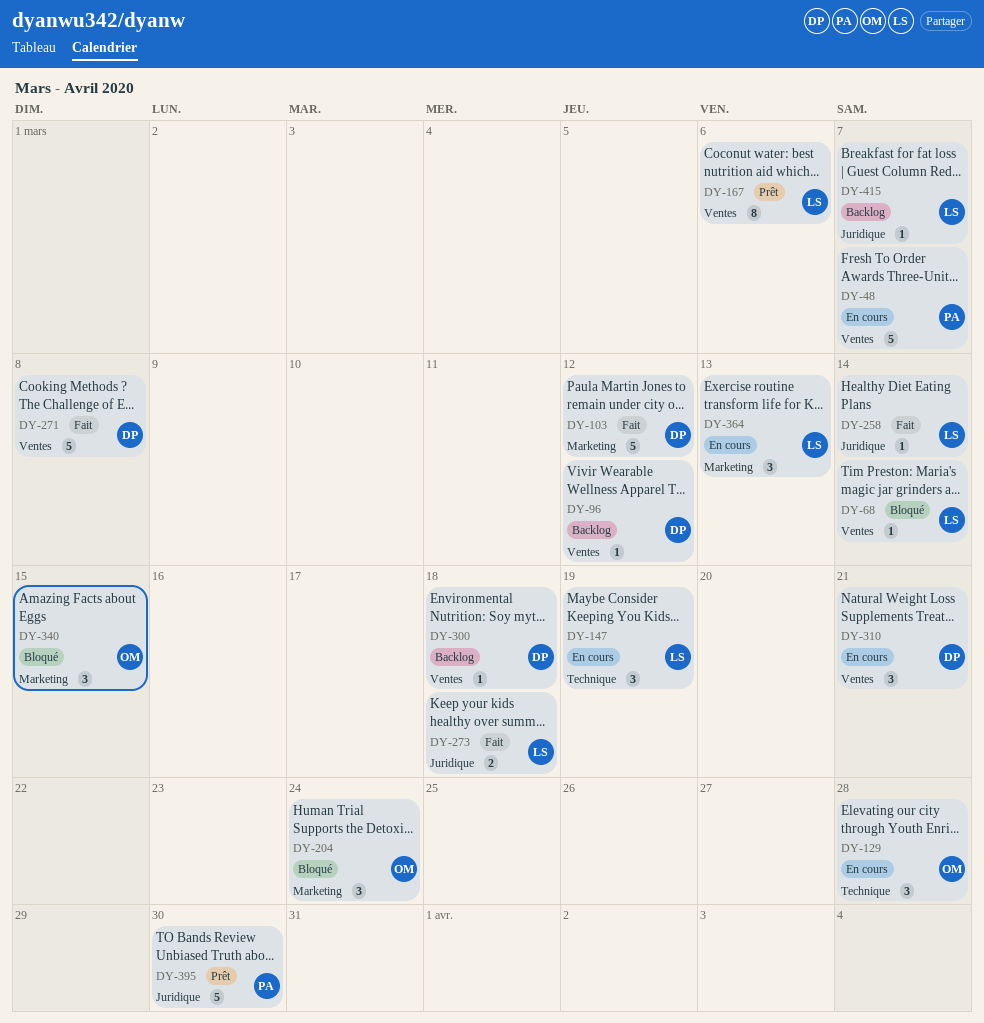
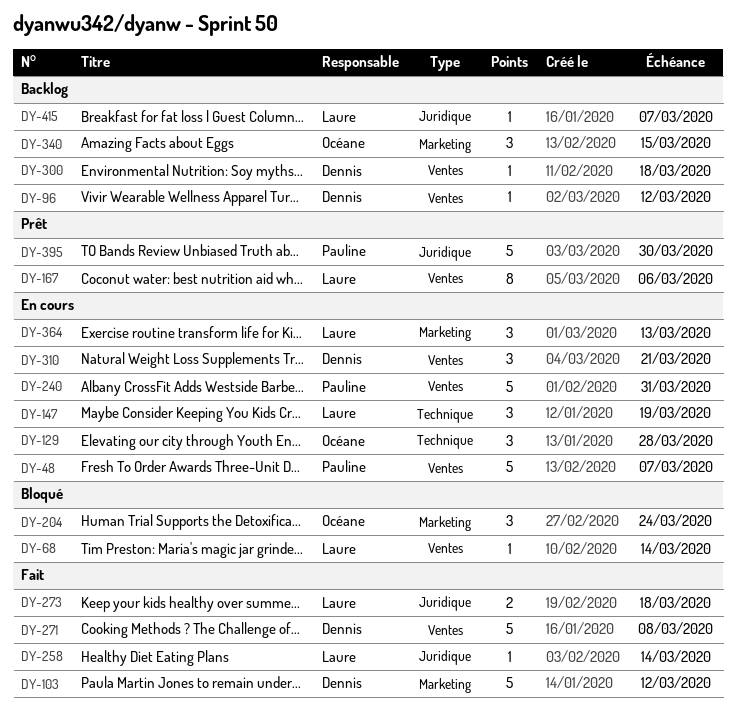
DY-240: none -> present
DY-340, status: Bloqué -> Backlog

